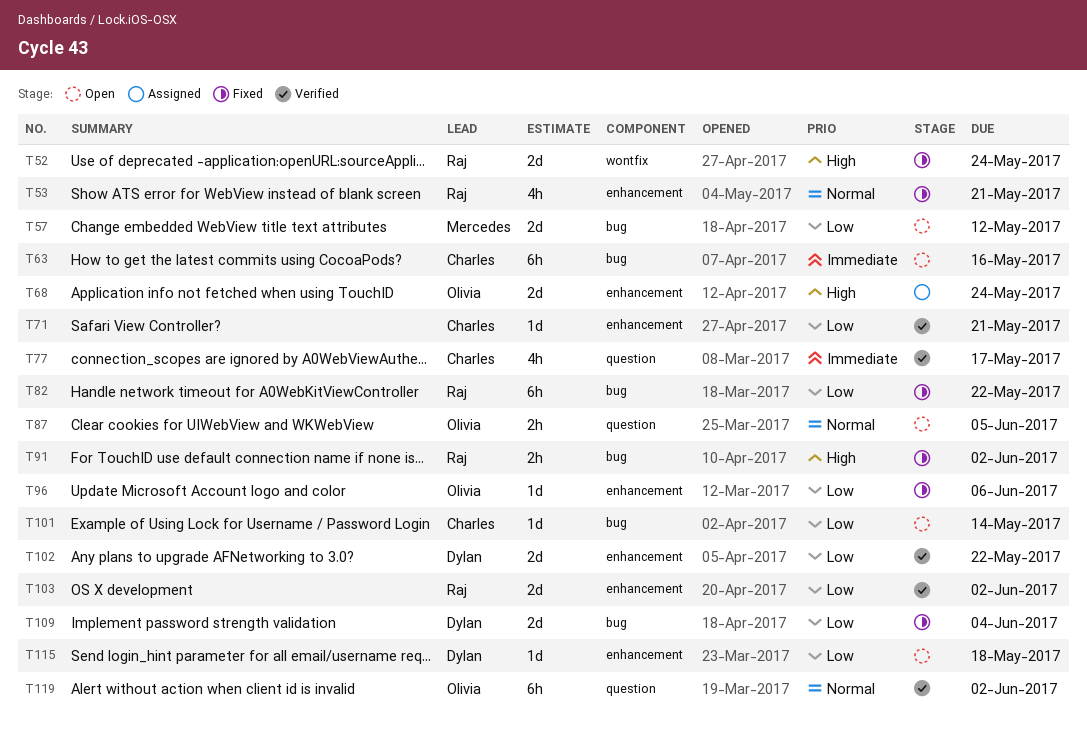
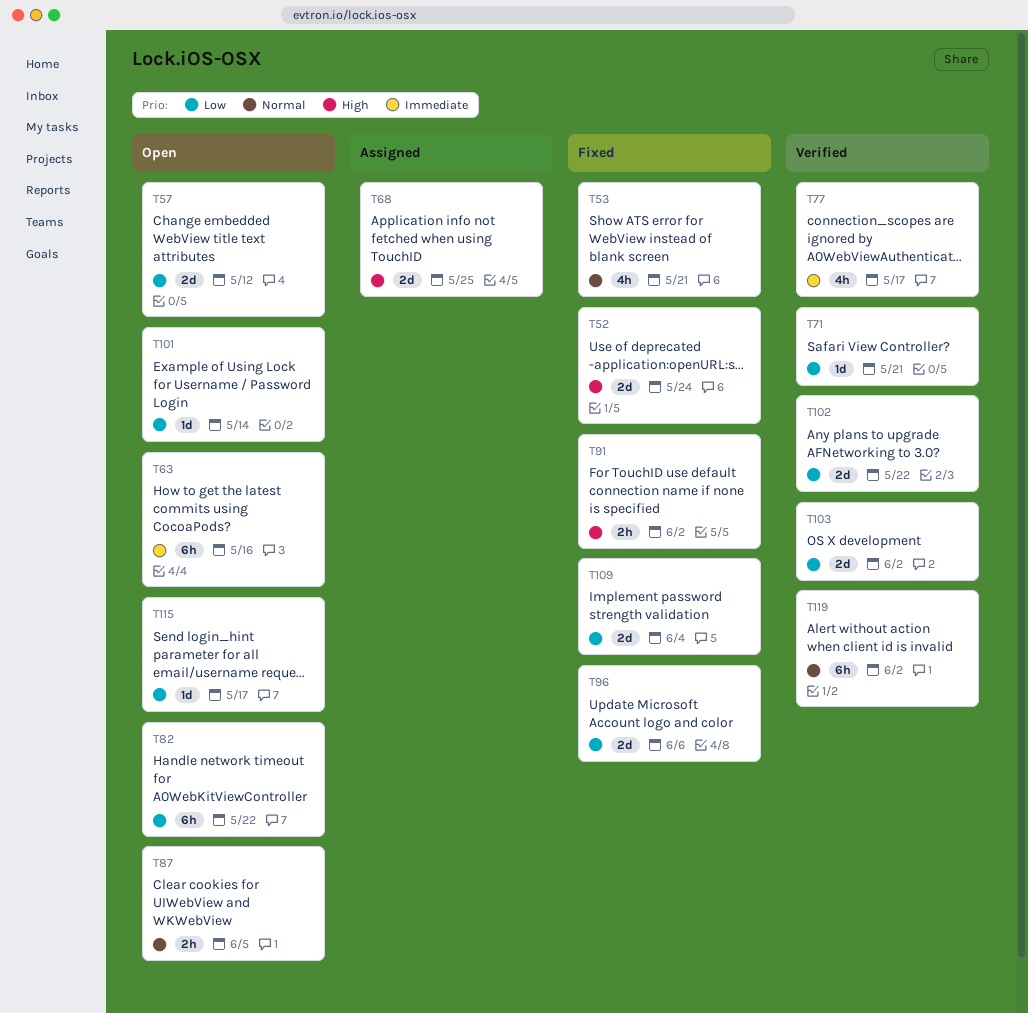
T68, due: May 24 -> May 25
T82, status: Fixed -> Open
T96, estimate: 1d -> 2d
T115, due: May 18 -> May 17

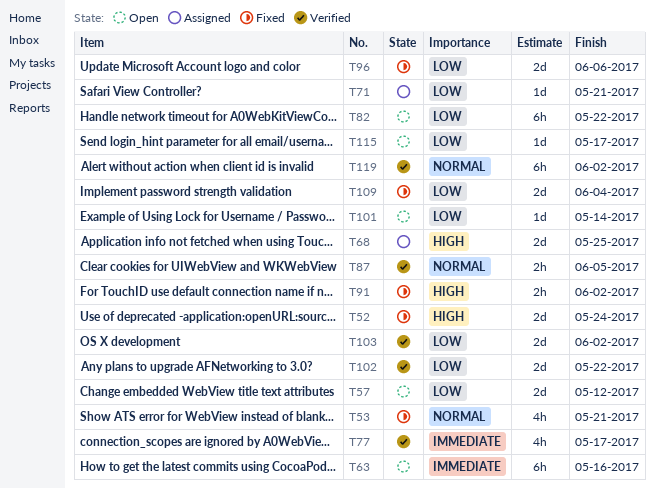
T71, status: Verified -> Assigned
T87, status: Open -> Verified

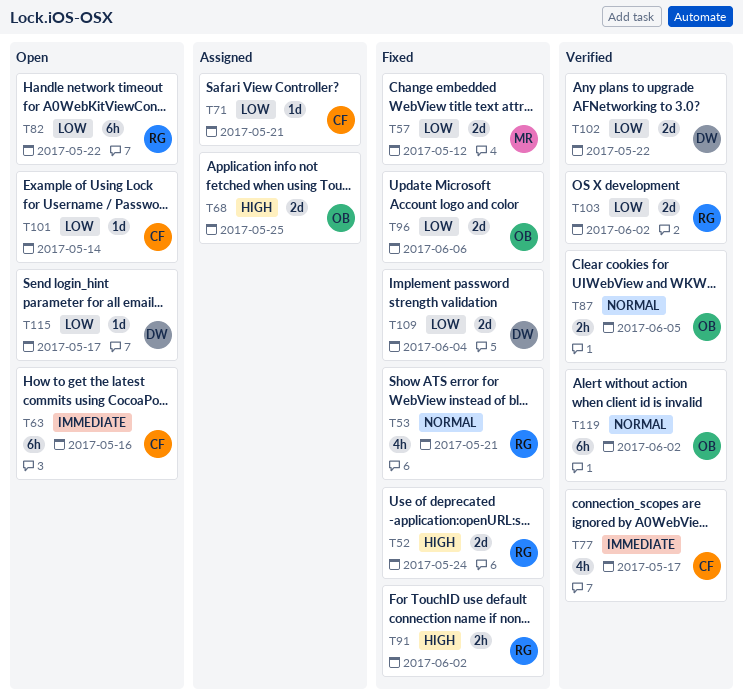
T57, status: Open -> Fixed

